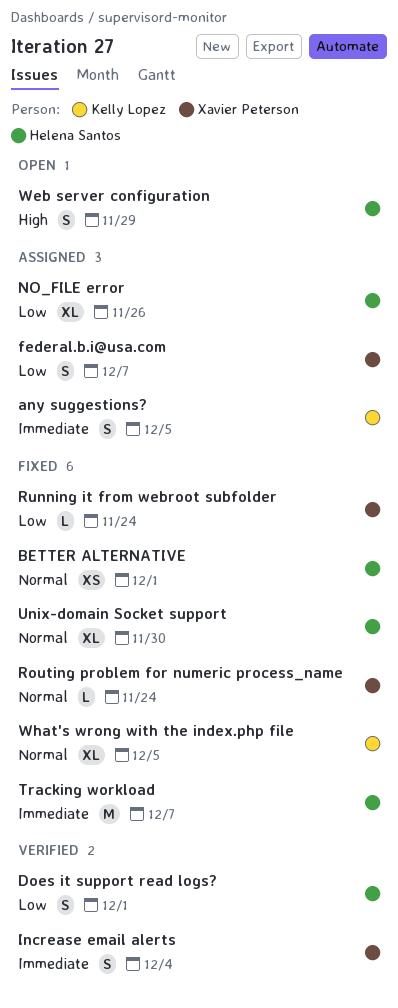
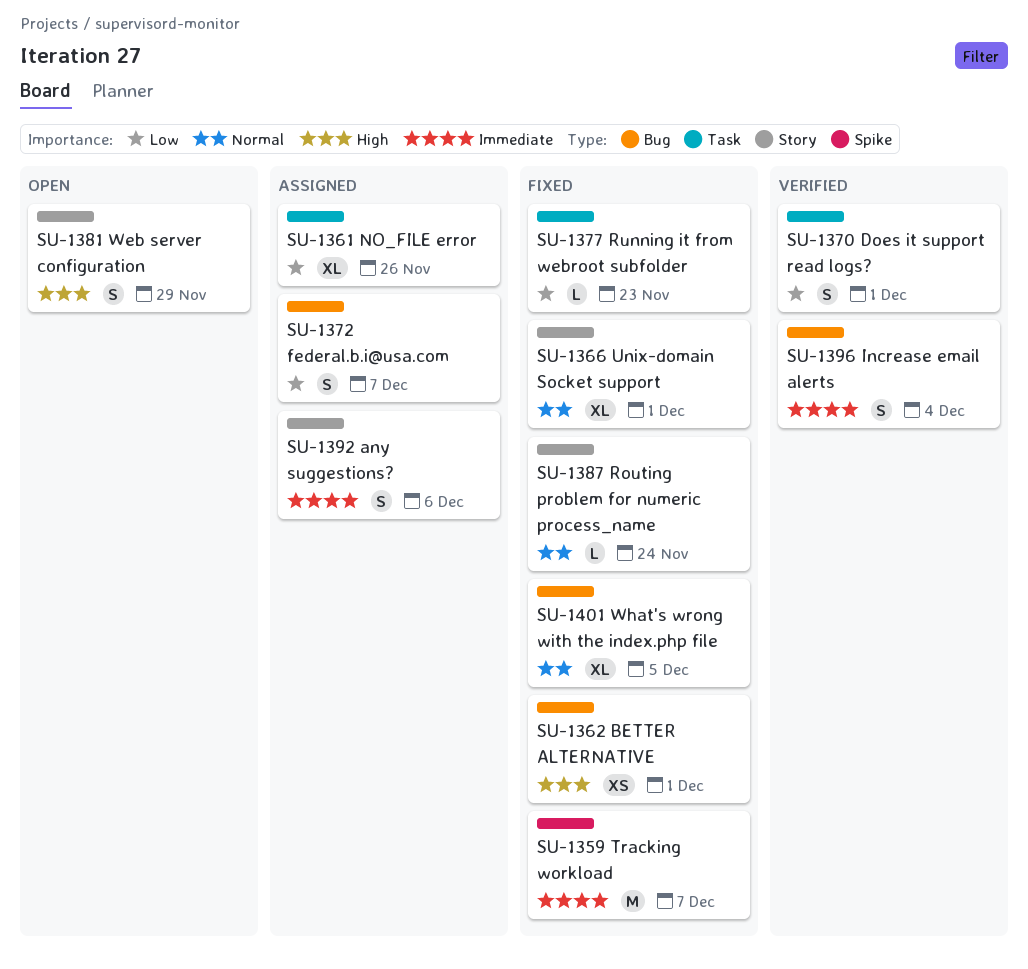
any suggestions?, due: Dec 5 -> Dec 6
BETTER ALTERNATIVE, priority: Normal -> High
Running it from webroot subfolder, due: Nov 24 -> Nov 23
Unix-domain Socket support, due: Nov 30 -> Dec 1

